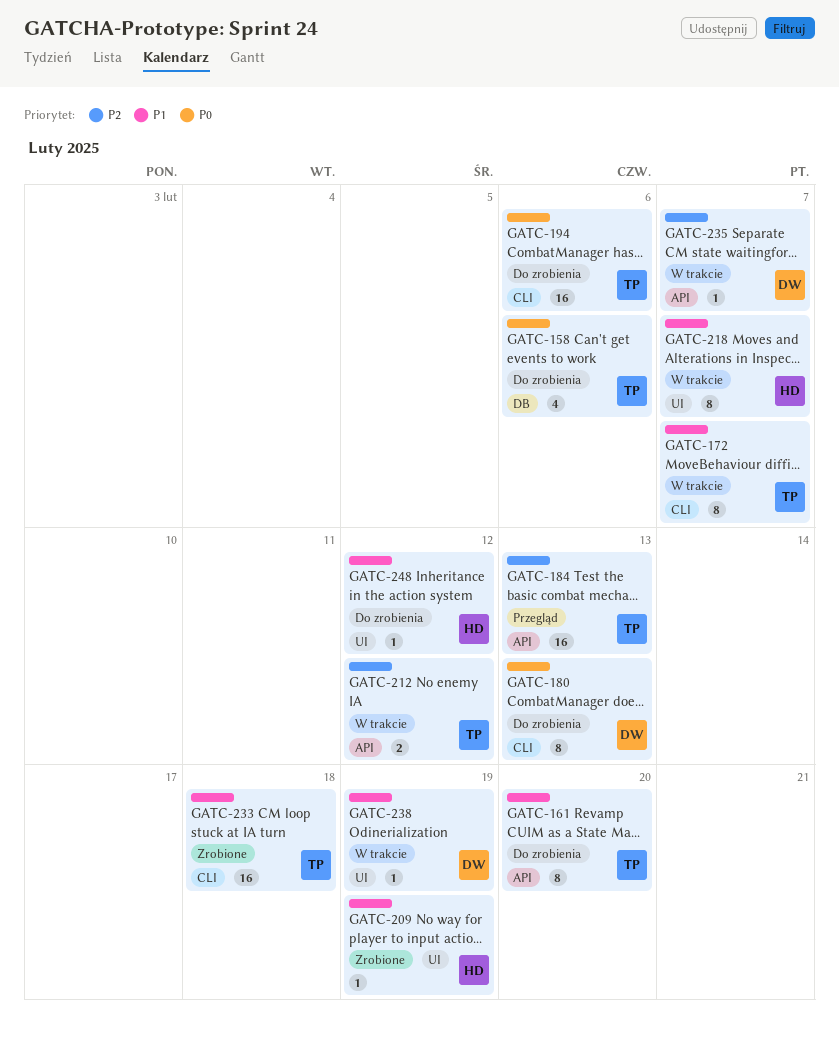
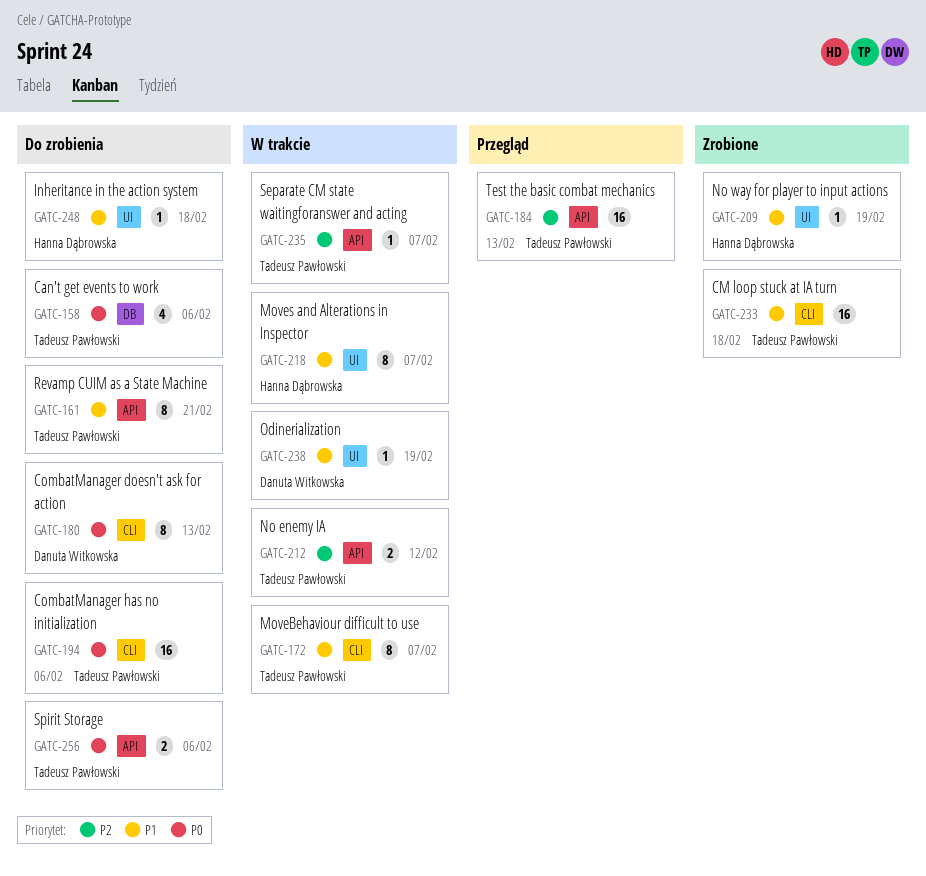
GATC-161, due: Feb 20 -> Feb 21
GATC-235, owner: Danuta Witkowska -> Tadeusz Pawłowski
GATC-248, due: Feb 12 -> Feb 18
GATC-256: none -> present

